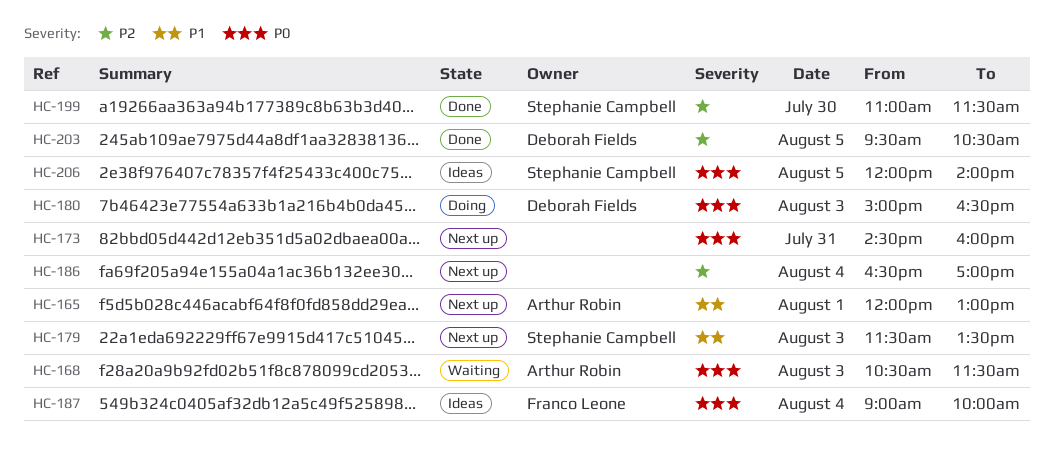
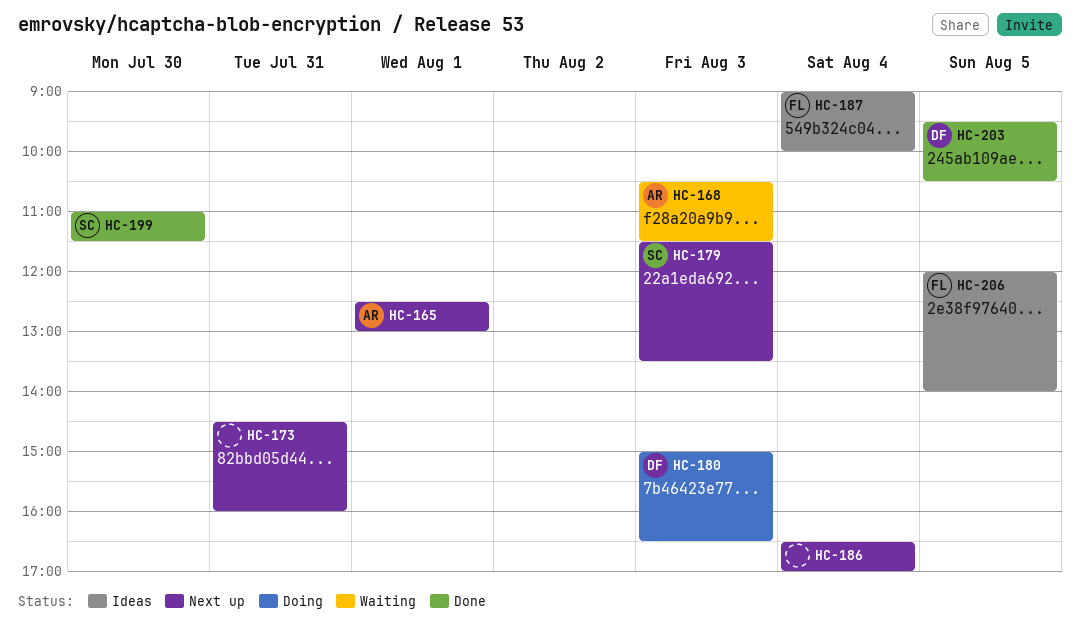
HC-165, begins: 12:00 -> 12:30
HC-206, owner: Stephanie Campbell -> Franco Leone

